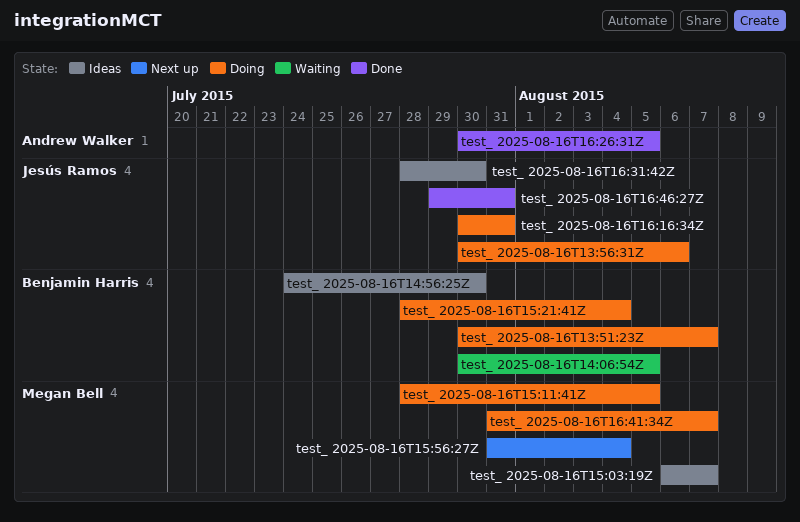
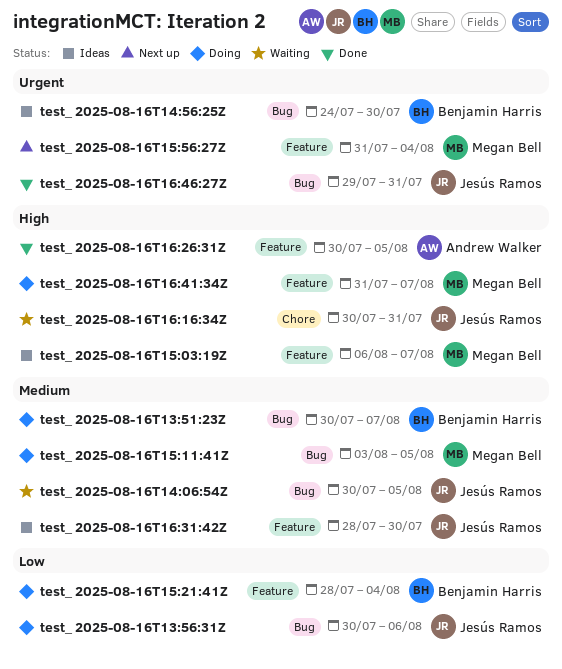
test_ 2025-08-16T14:06:54Z, owner: Benjamin Harris -> Jesús Ramos
test_ 2025-08-16T15:11:41Z, start: Jul 28 -> Aug 3
test_ 2025-08-16T16:16:34Z, status: Doing -> Waiting

